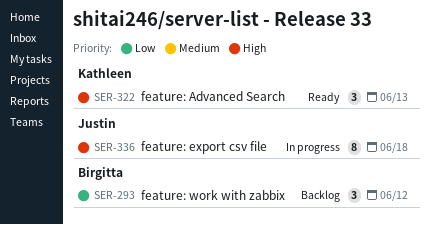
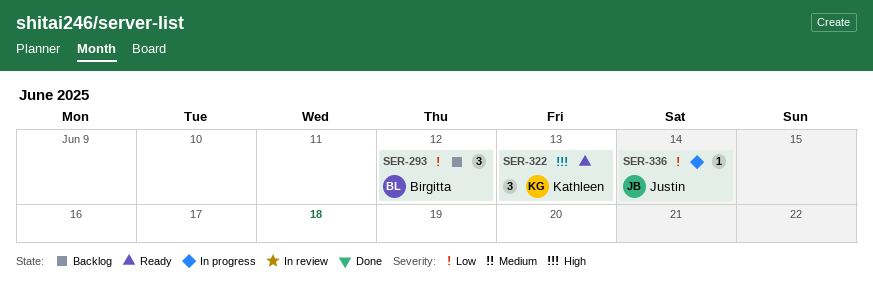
SER-336, priority: High -> Low
SER-336, estimate: 8 -> 1
SER-336, due: Jun 18 -> Jun 14

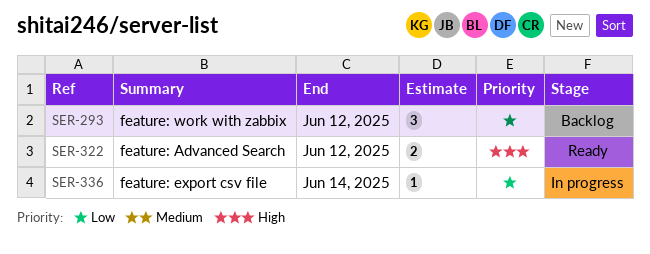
SER-322, estimate: 3 -> 2
SER-322, due: Jun 13 -> Jun 12

